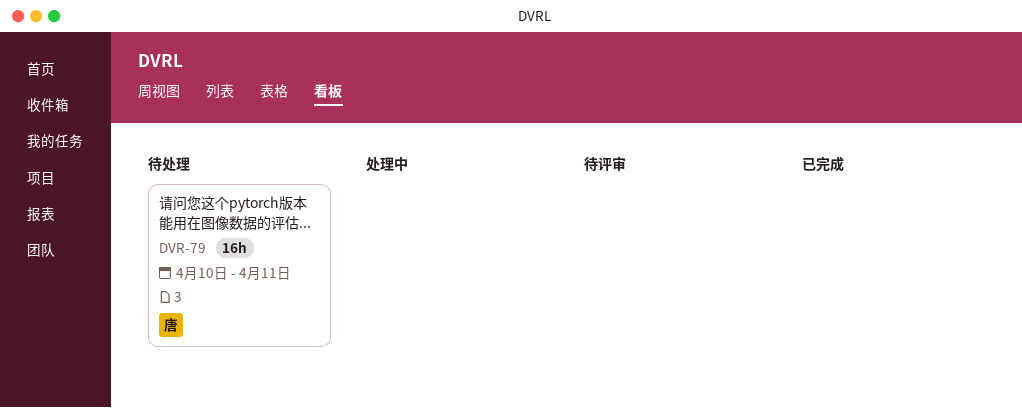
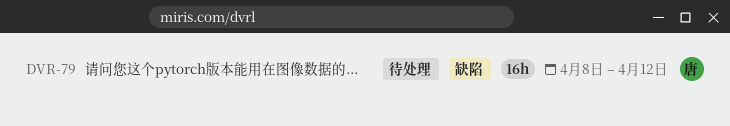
DVR-79, start: Apr 10 -> Apr 8
DVR-79, due: Apr 11 -> Apr 12

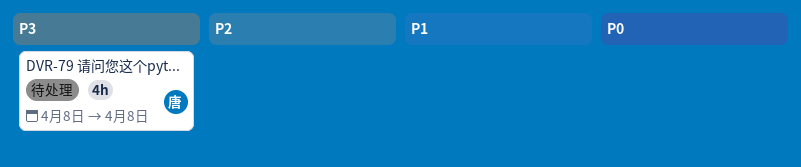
DVR-79, estimate: 16h -> 4h
DVR-79, due: Apr 12 -> Apr 8

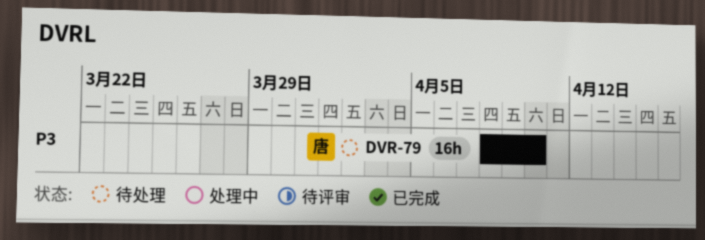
DVR-79, estimate: 4h -> 16h
DVR-79, due: Apr 8 -> Apr 10

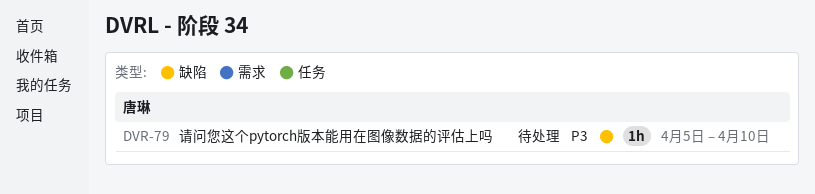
DVR-79, estimate: 16h -> 1h
DVR-79, start: Apr 8 -> Apr 5

